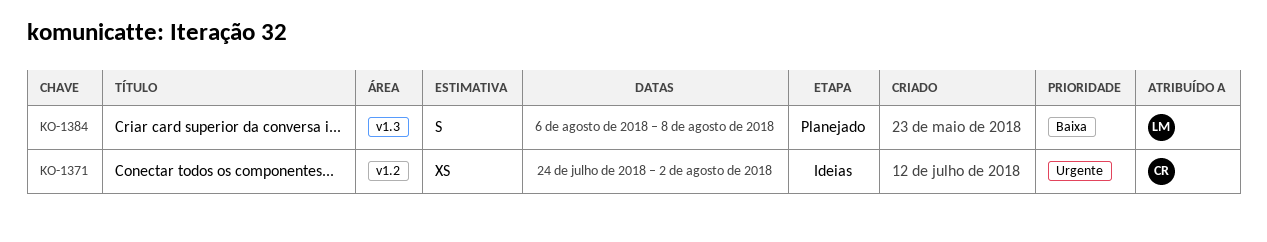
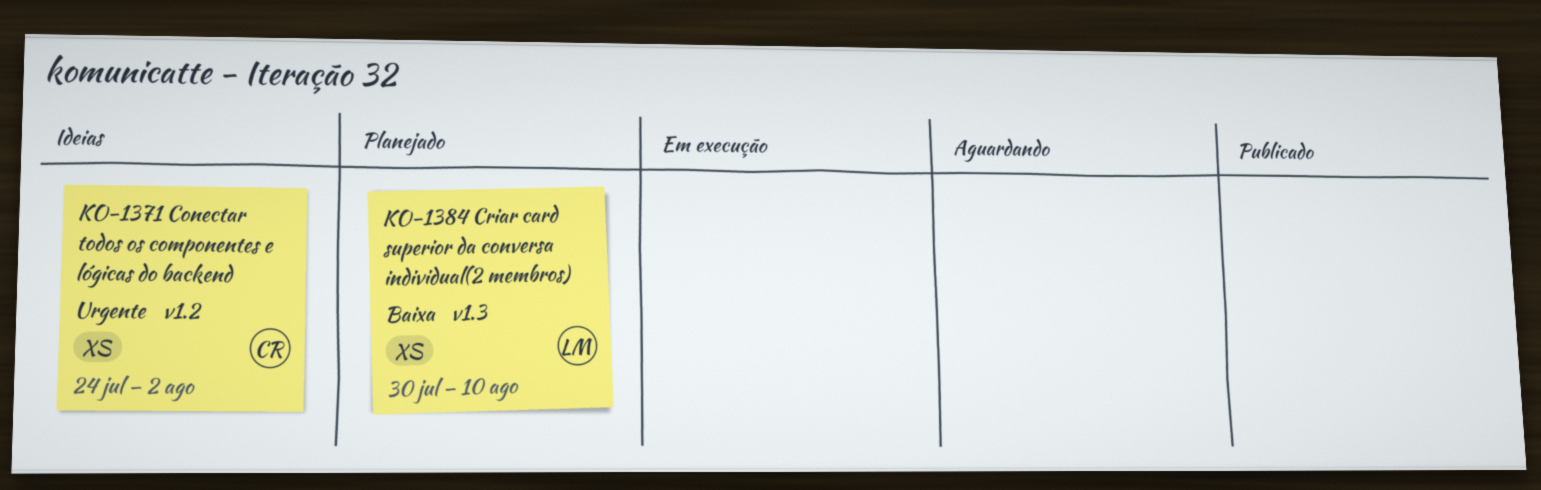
KO-1384, estimate: S -> XS
KO-1384, start: Aug 6 -> Jul 30
KO-1384, due: Aug 8 -> Aug 10

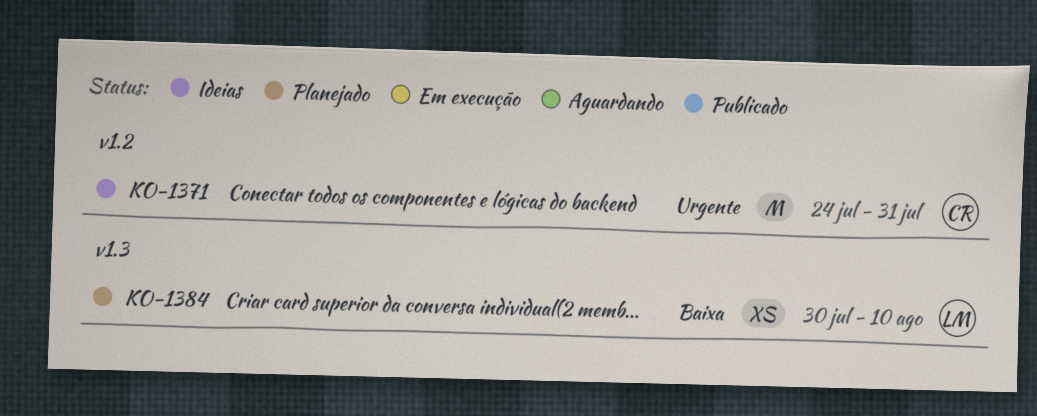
KO-1371, estimate: XS -> M
KO-1371, due: Aug 2 -> Jul 31

